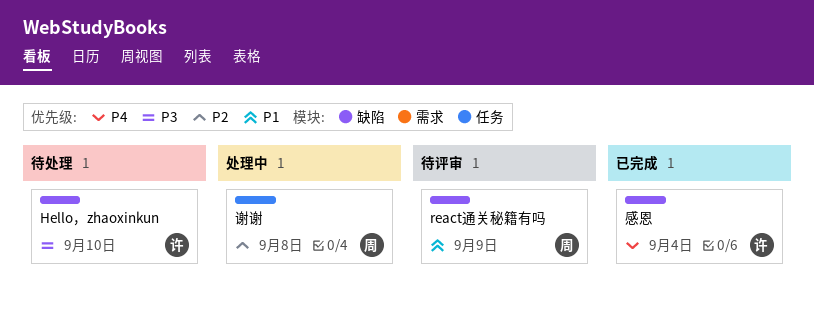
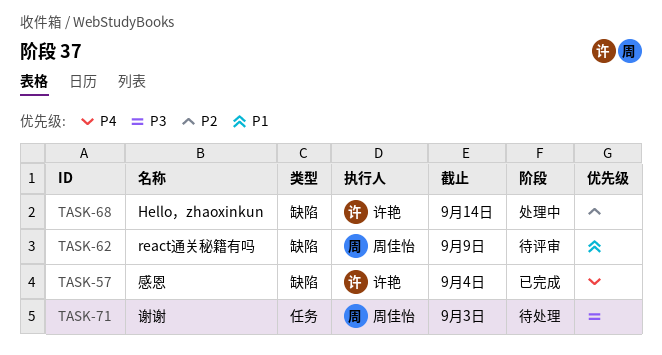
Hello，zhaoxinkun, status: 待处理 -> 处理中
Hello，zhaoxinkun, priority: P3 -> P2
Hello，zhaoxinkun, due: Sep 10 -> Sep 14
谢谢, status: 处理中 -> 待处理
谢谢, priority: P2 -> P3
谢谢, due: Sep 8 -> Sep 3

